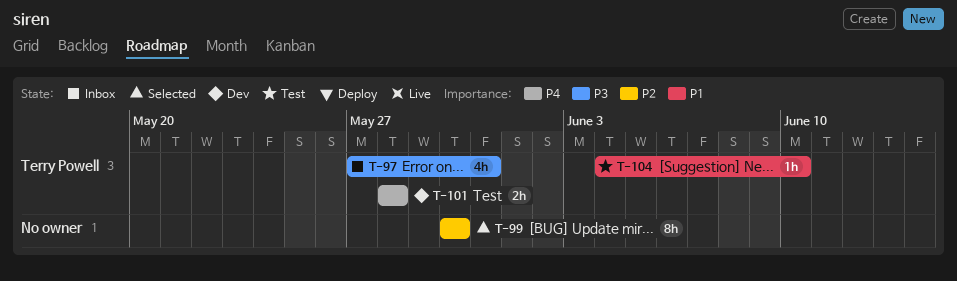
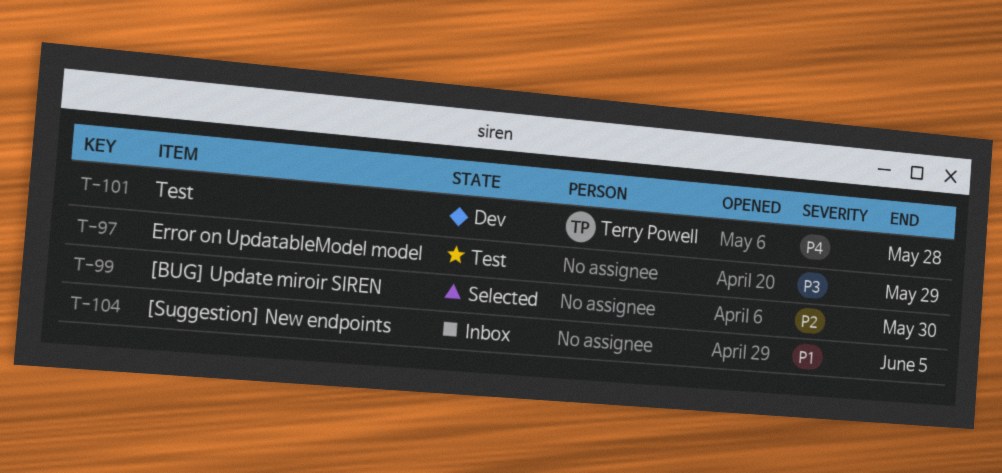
T-97, status: Inbox -> Test
T-97, owner: Terry Powell -> none
T-97, due: May 31 -> May 29
T-104, status: Test -> Inbox
T-104, owner: Terry Powell -> none
T-104, due: Jun 10 -> Jun 5

